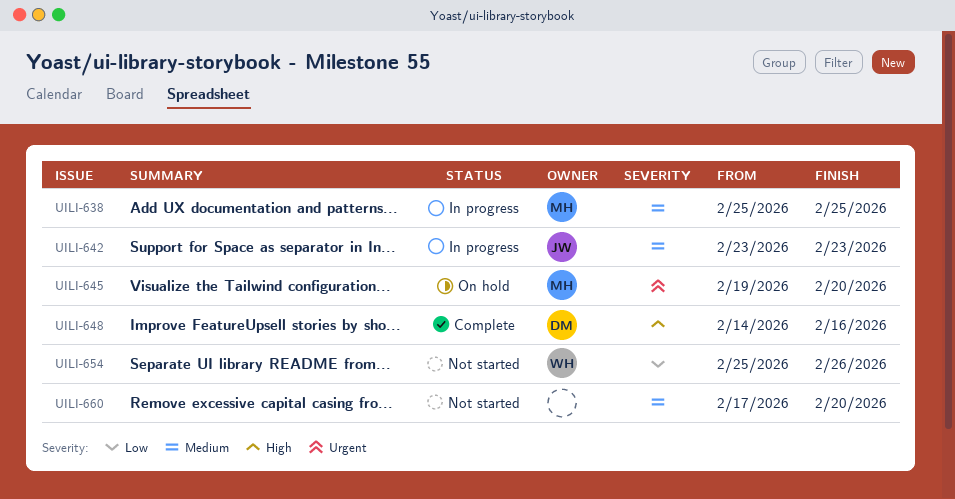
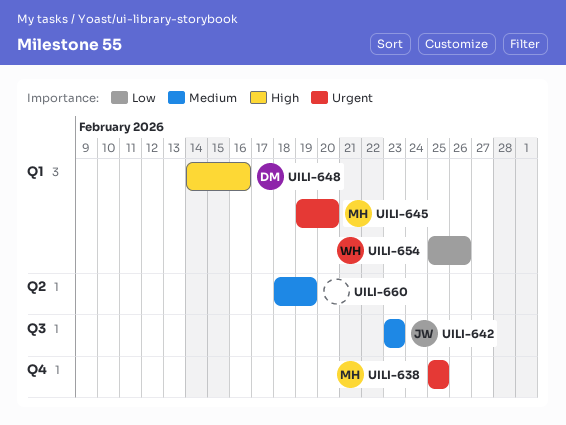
UILI-638, priority: Medium -> Urgent
UILI-660, start: Feb 17 -> Feb 18
UILI-660, due: Feb 20 -> Feb 19

